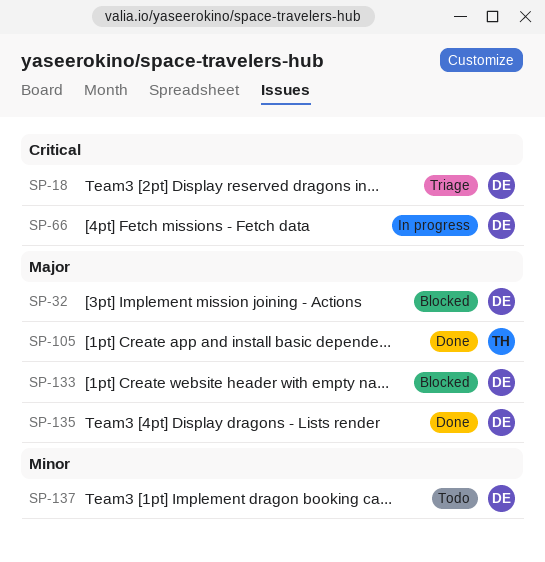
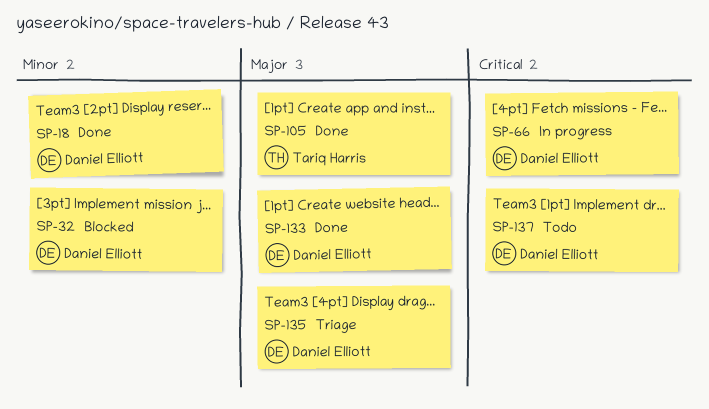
SP-18, status: Triage -> Done
SP-18, priority: Critical -> Minor
SP-32, priority: Major -> Minor
SP-133, status: Blocked -> Done
SP-135, status: Done -> Triage
SP-137, priority: Minor -> Critical

